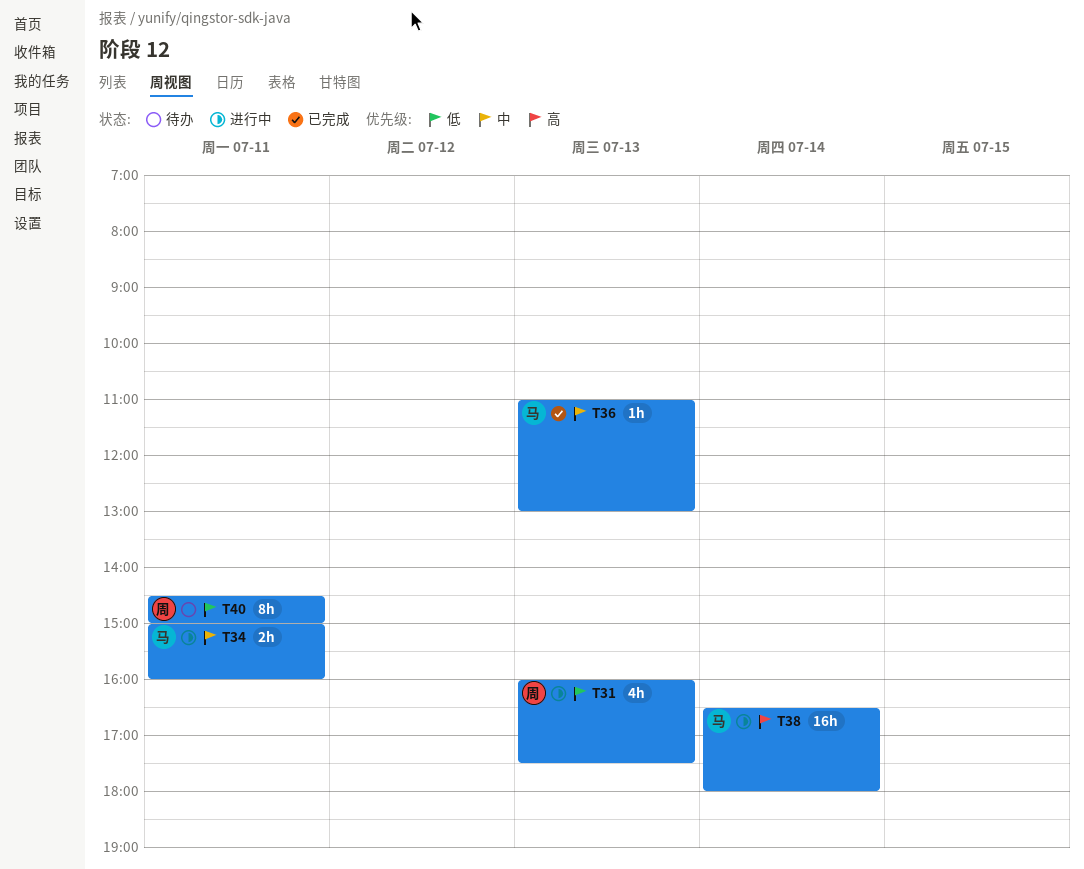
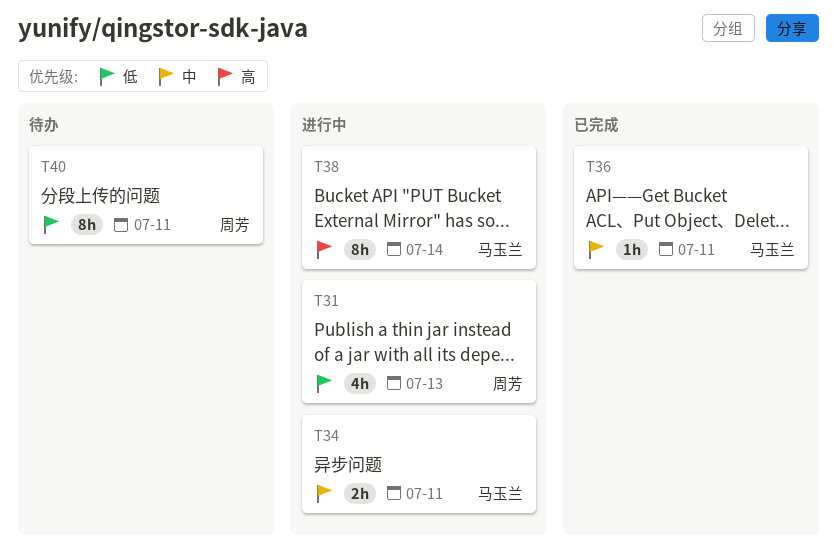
T36, day: Jul 13 -> Jul 11
T38, estimate: 16h -> 8h

